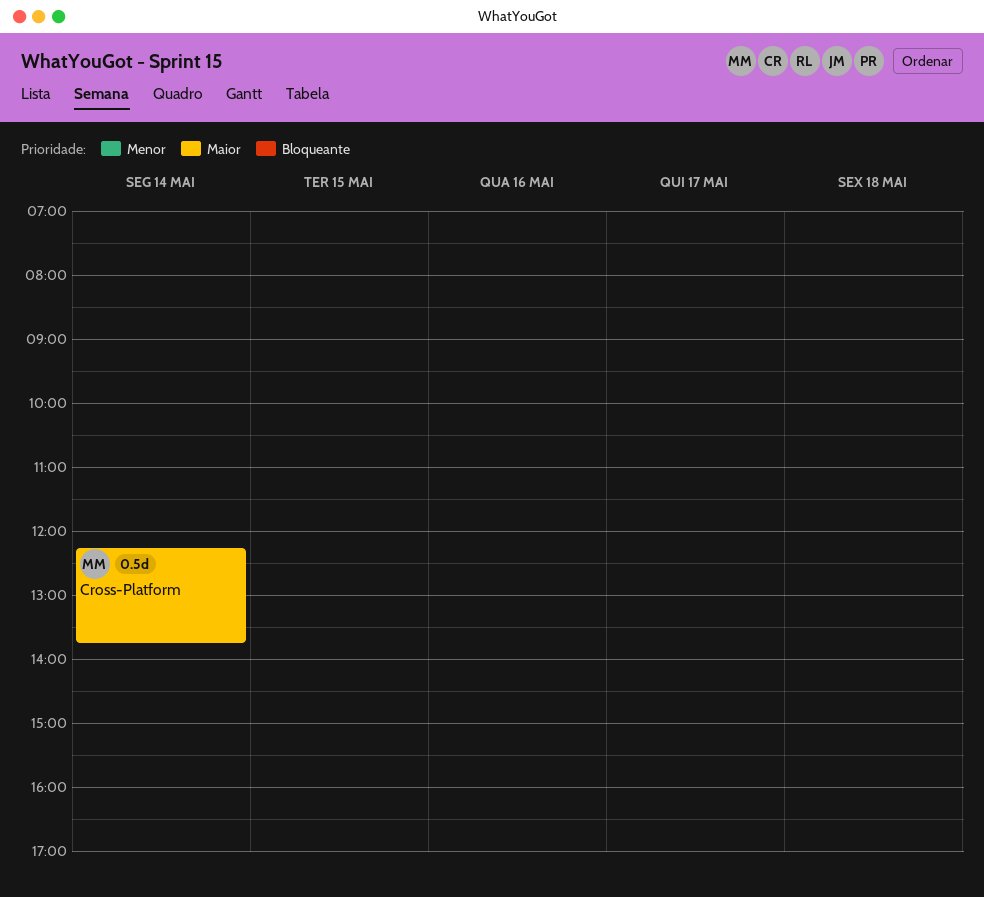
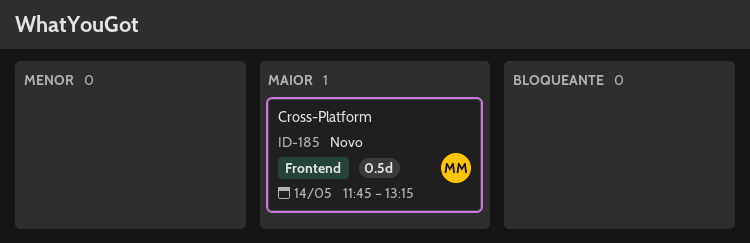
Cross-Platform, begins: 12:15 -> 11:45
Cross-Platform, ends: 13:45 -> 13:15

